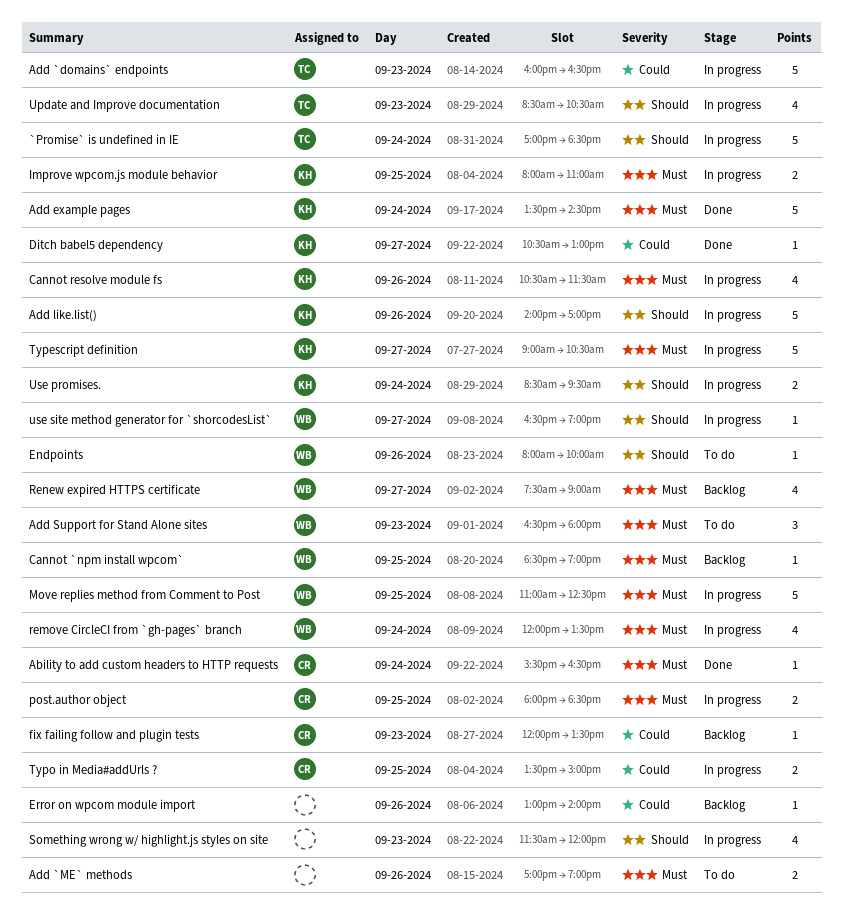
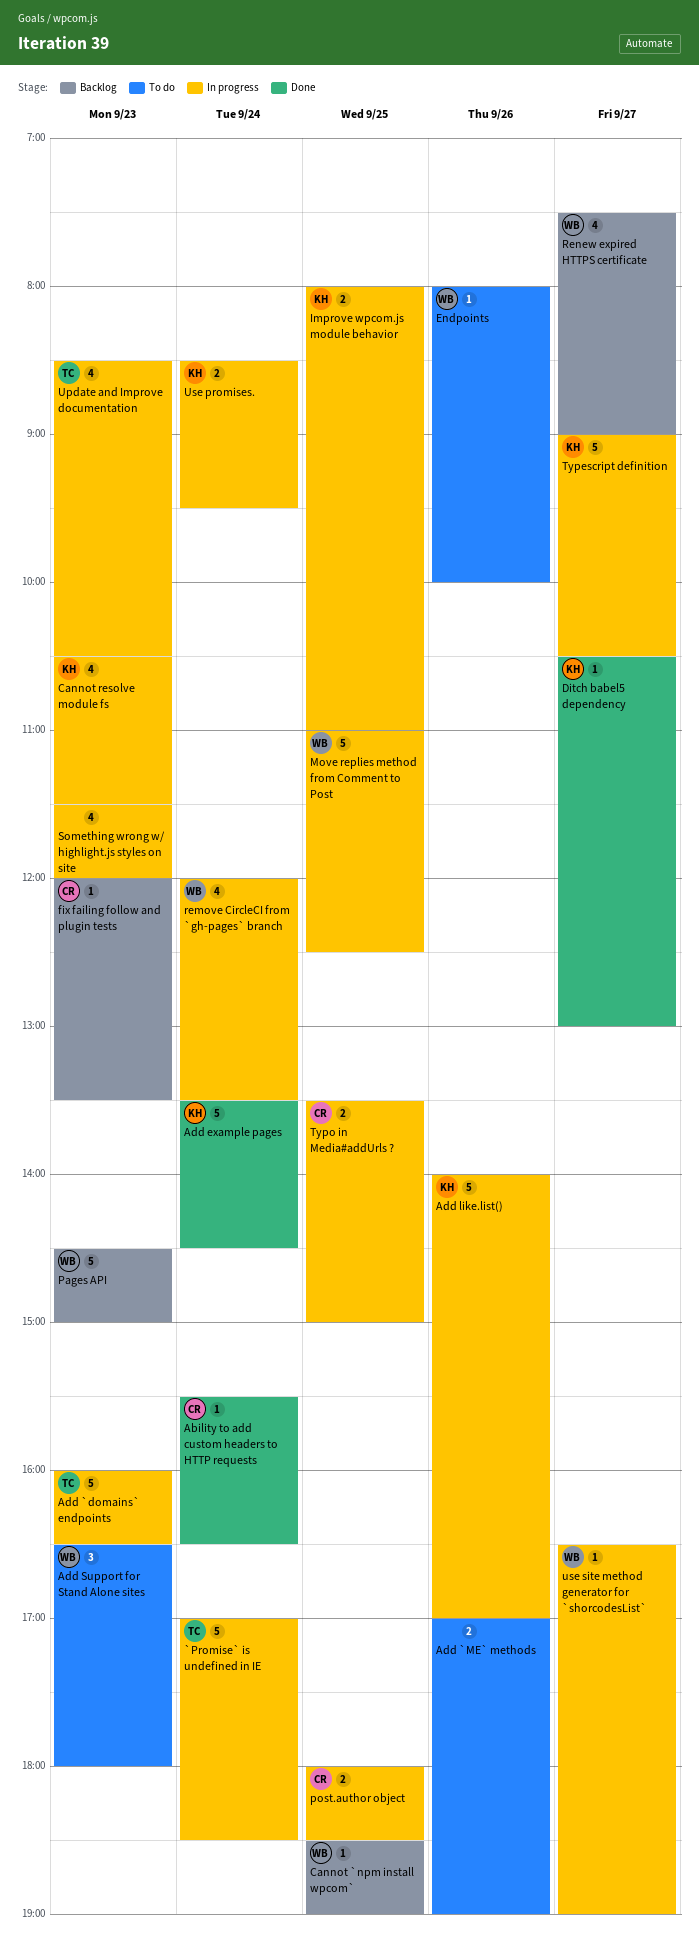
Cannot resolve module fs, day: Sep 26 -> Sep 23
Error on wpcom module import: present -> none
Pages API: none -> present

